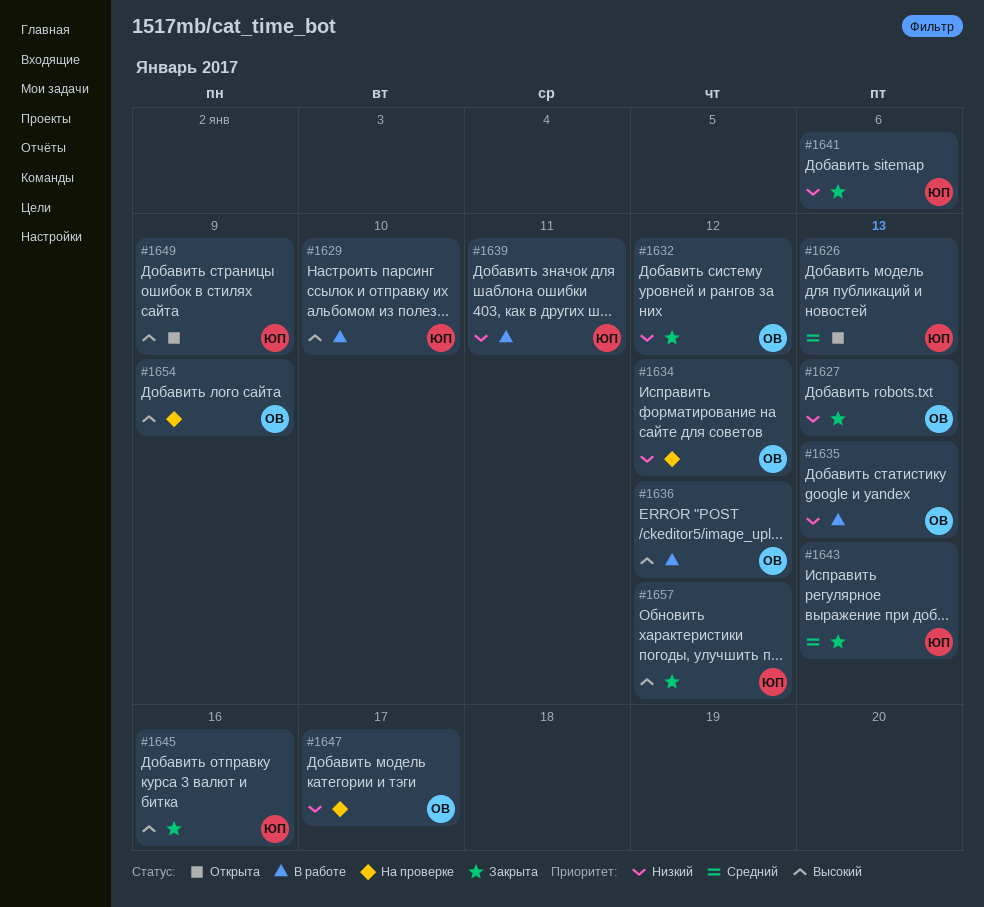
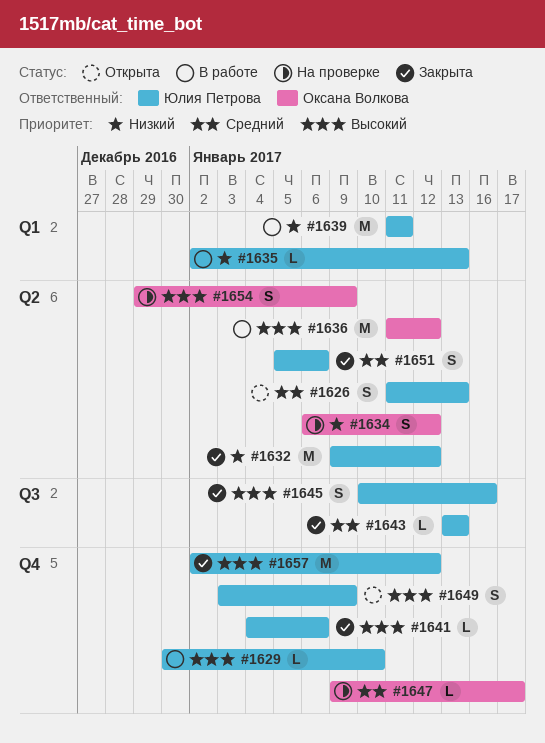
#1627: present -> none
#1632, owner: Оксана Волкова -> Юлия Петрова
#1635, owner: Оксана Волкова -> Юлия Петрова
#1641, priority: Низкий -> Высокий
#1647, priority: Низкий -> Средний
#1651: none -> present

